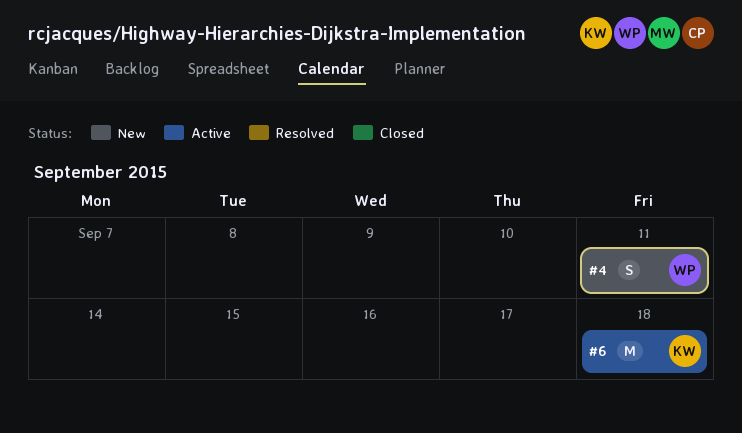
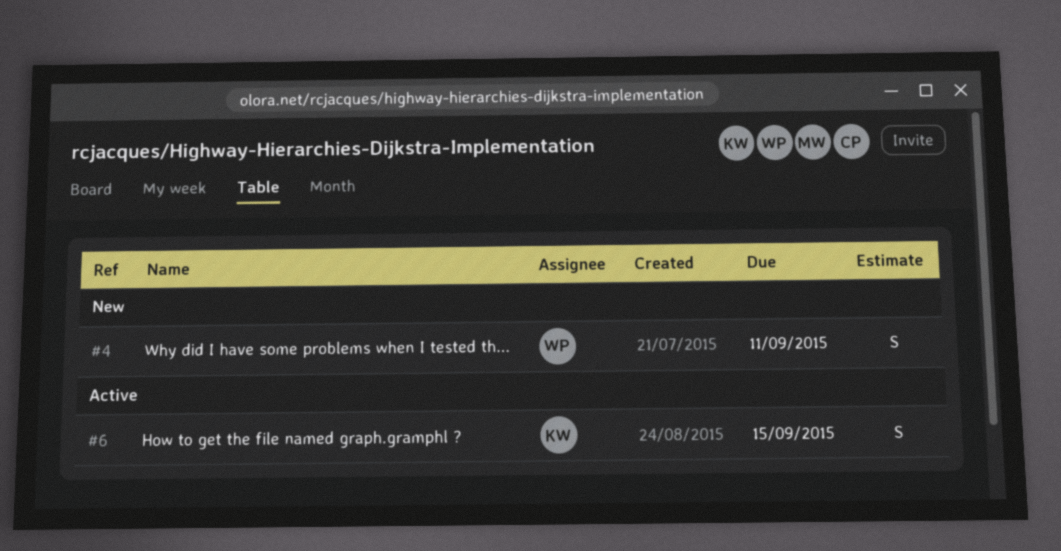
#6, estimate: M -> S
#6, due: Sep 18 -> Sep 15

